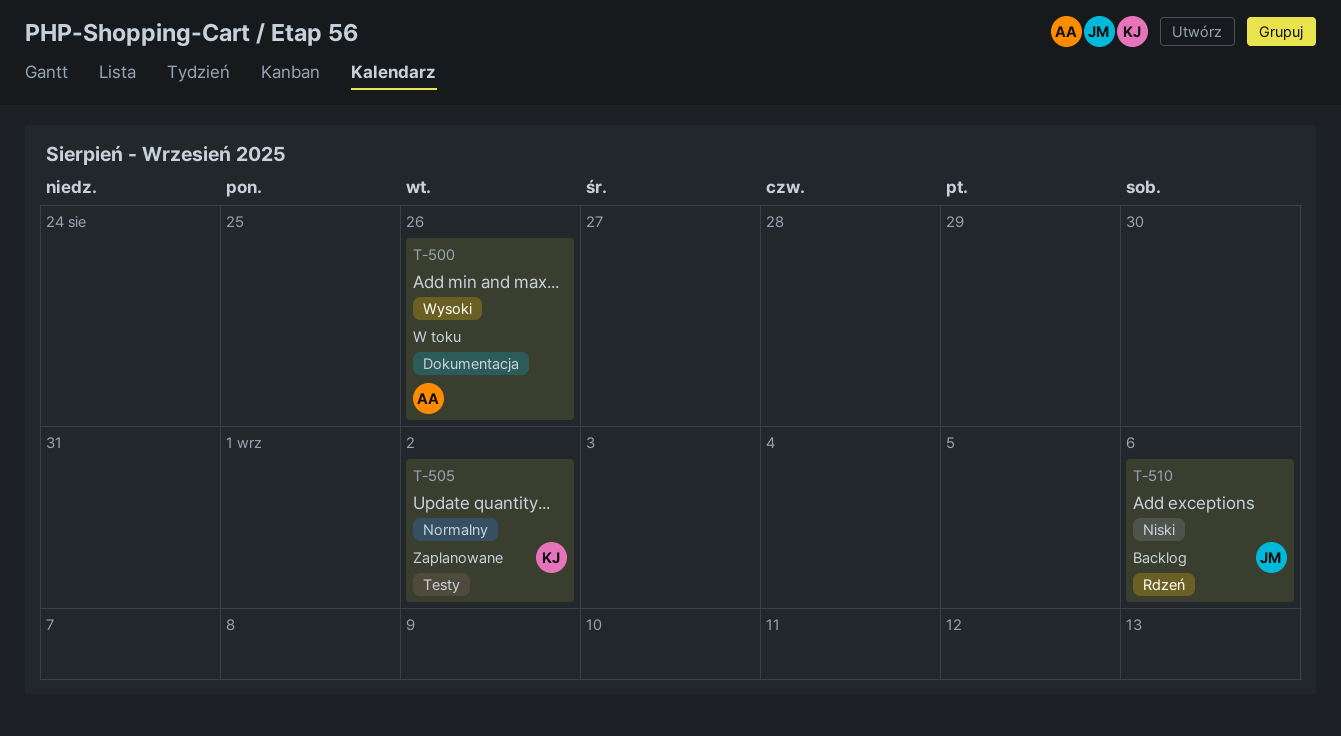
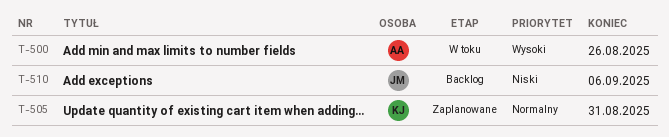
T-505, due: Sep 2 -> Aug 31

